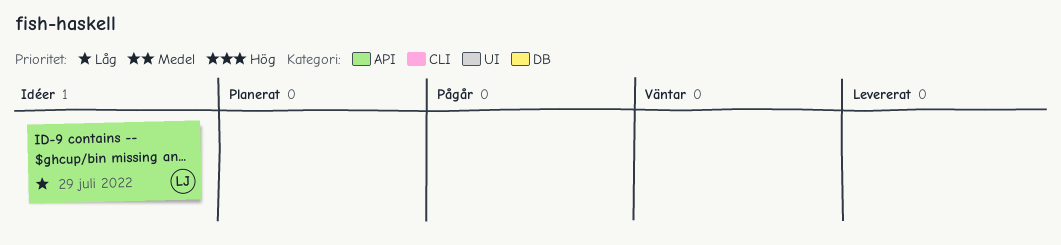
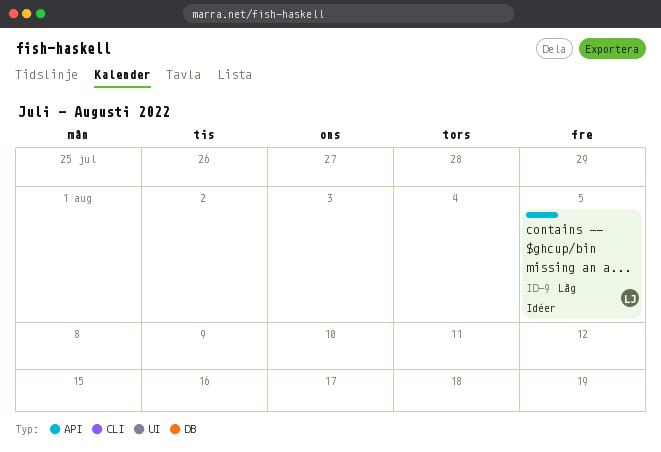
ID-9, due: Jul 29 -> Aug 5

